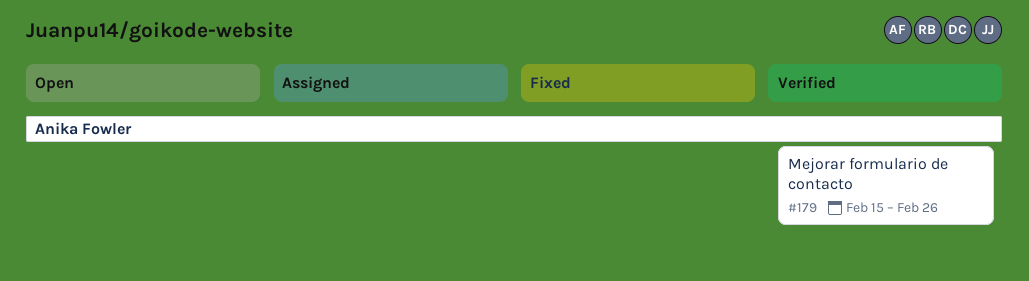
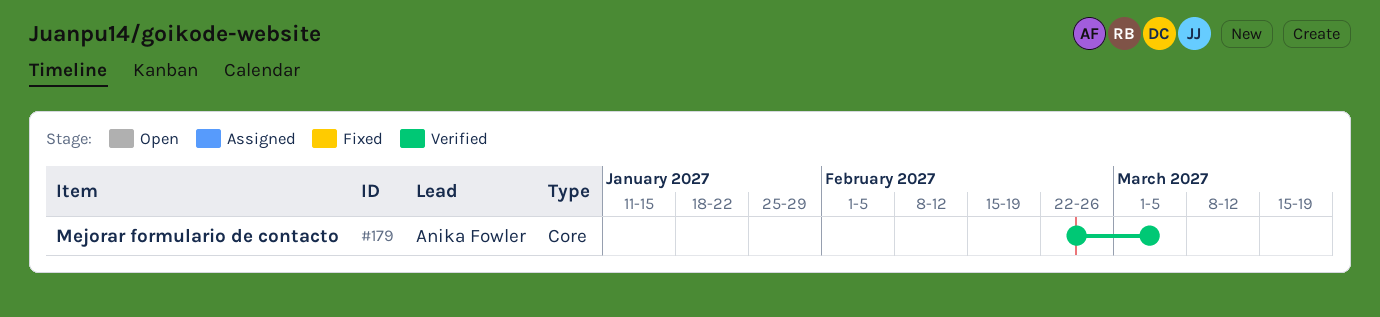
#179, start: Feb 15 -> Feb 22
#179, due: Feb 26 -> Mar 5

